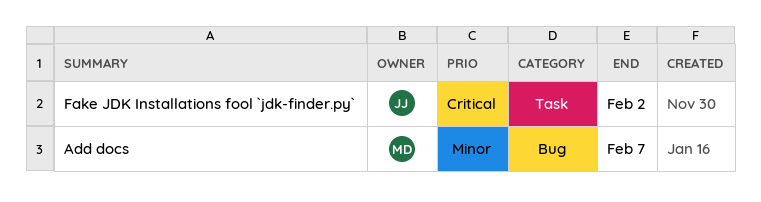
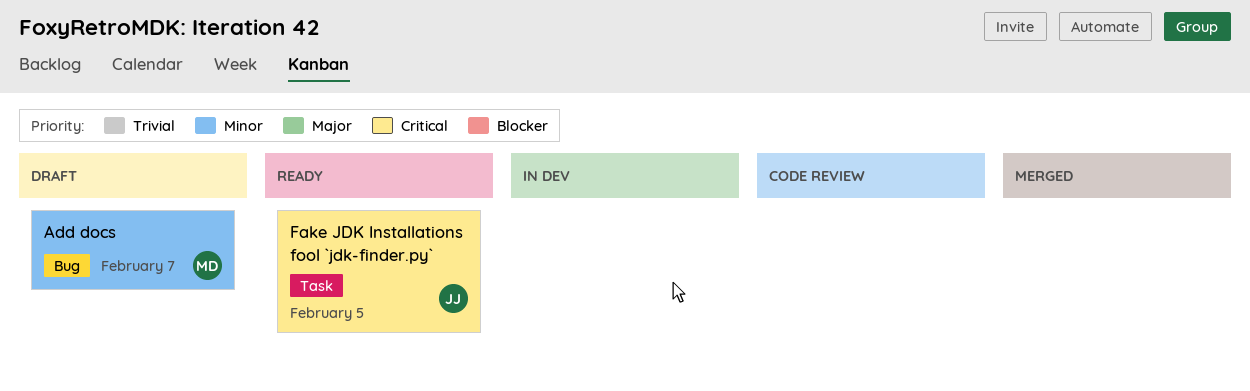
Fake JDK Installations fool `jdk-finder.py`, due: Feb 2 -> Feb 5

